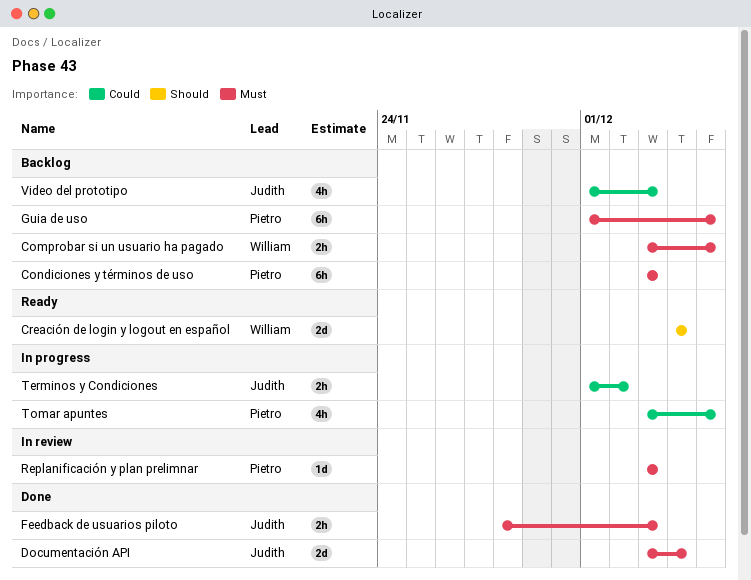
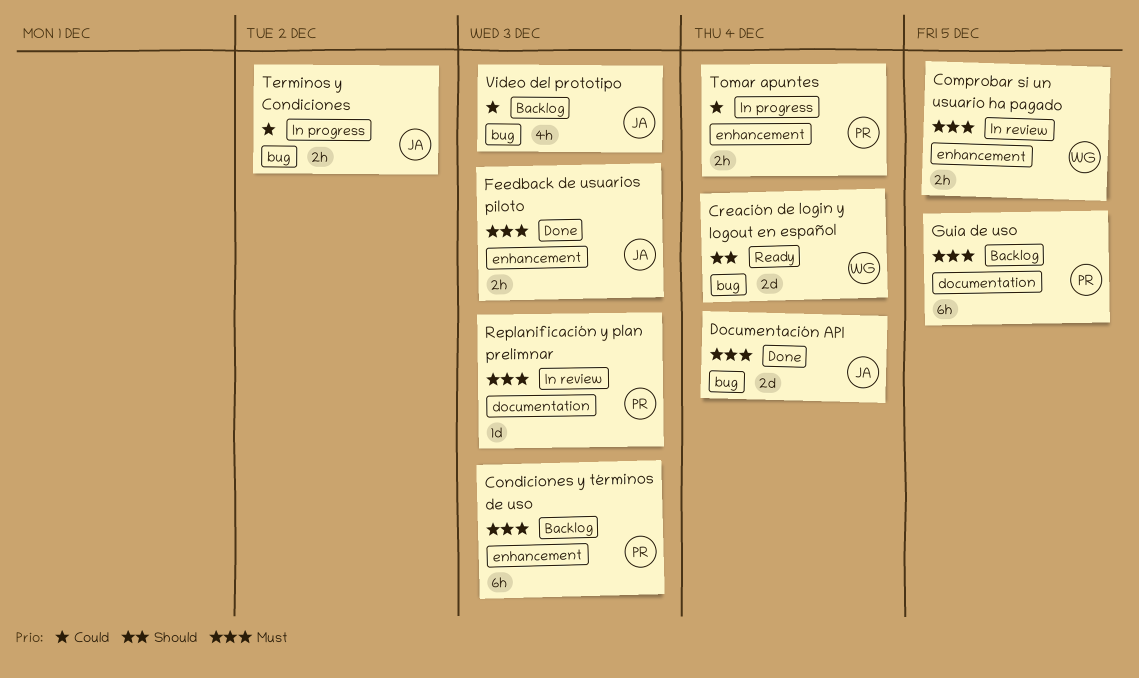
Comprobar si un usuario ha pagado, status: Backlog -> In review
Tomar apuntes, estimate: 4h -> 2h
Tomar apuntes, due: Dec 5 -> Dec 4

